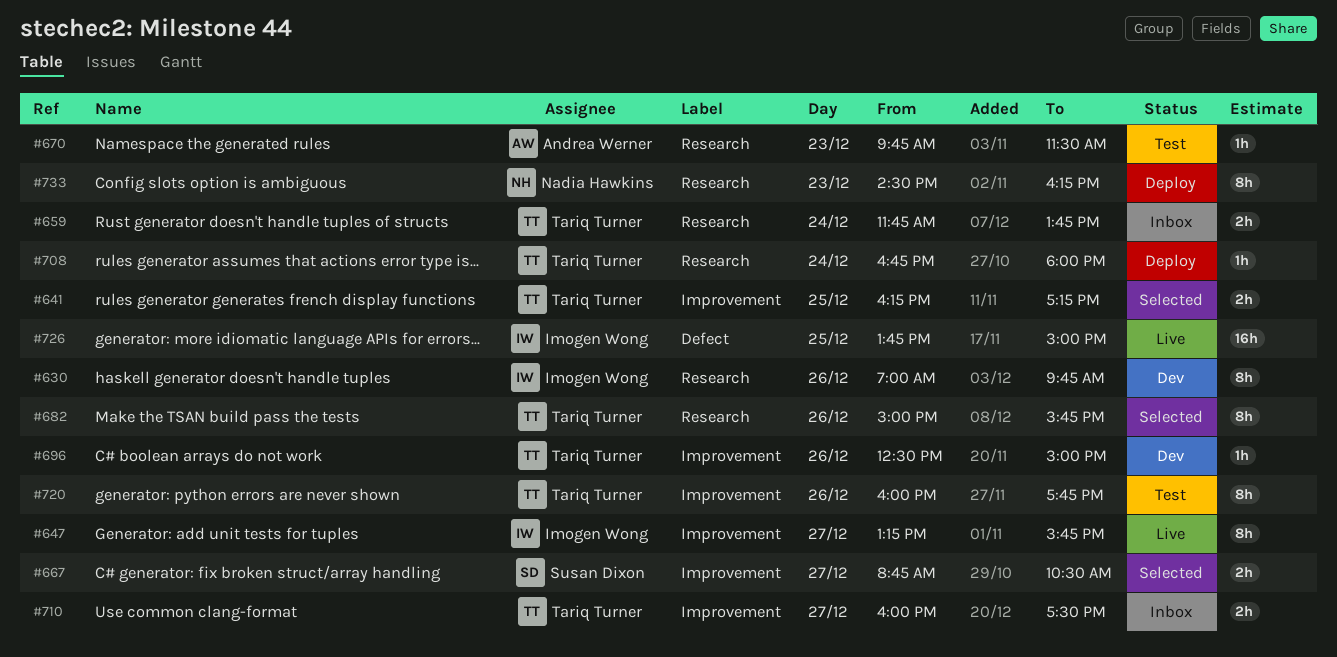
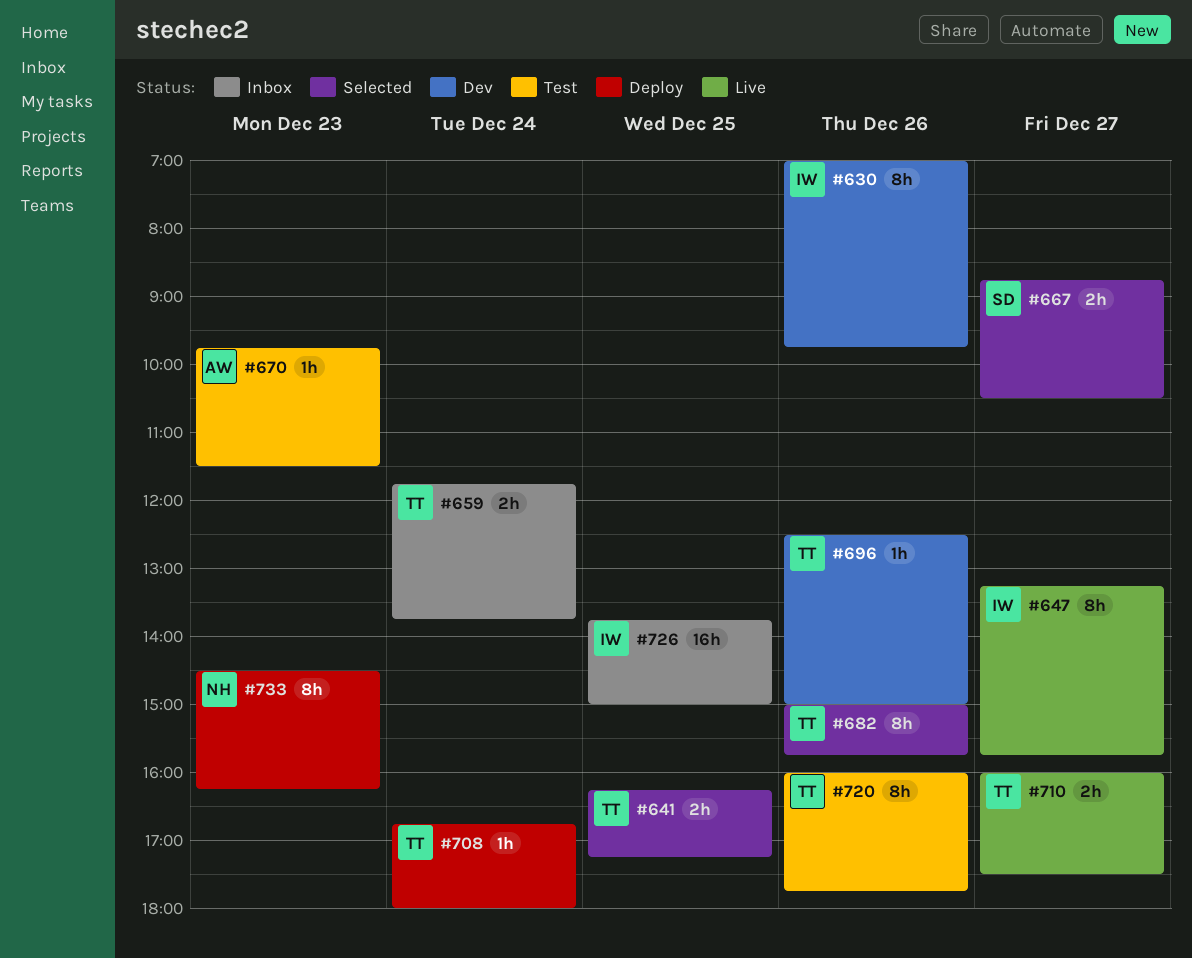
#710, status: Inbox -> Live
#726, status: Live -> Inbox

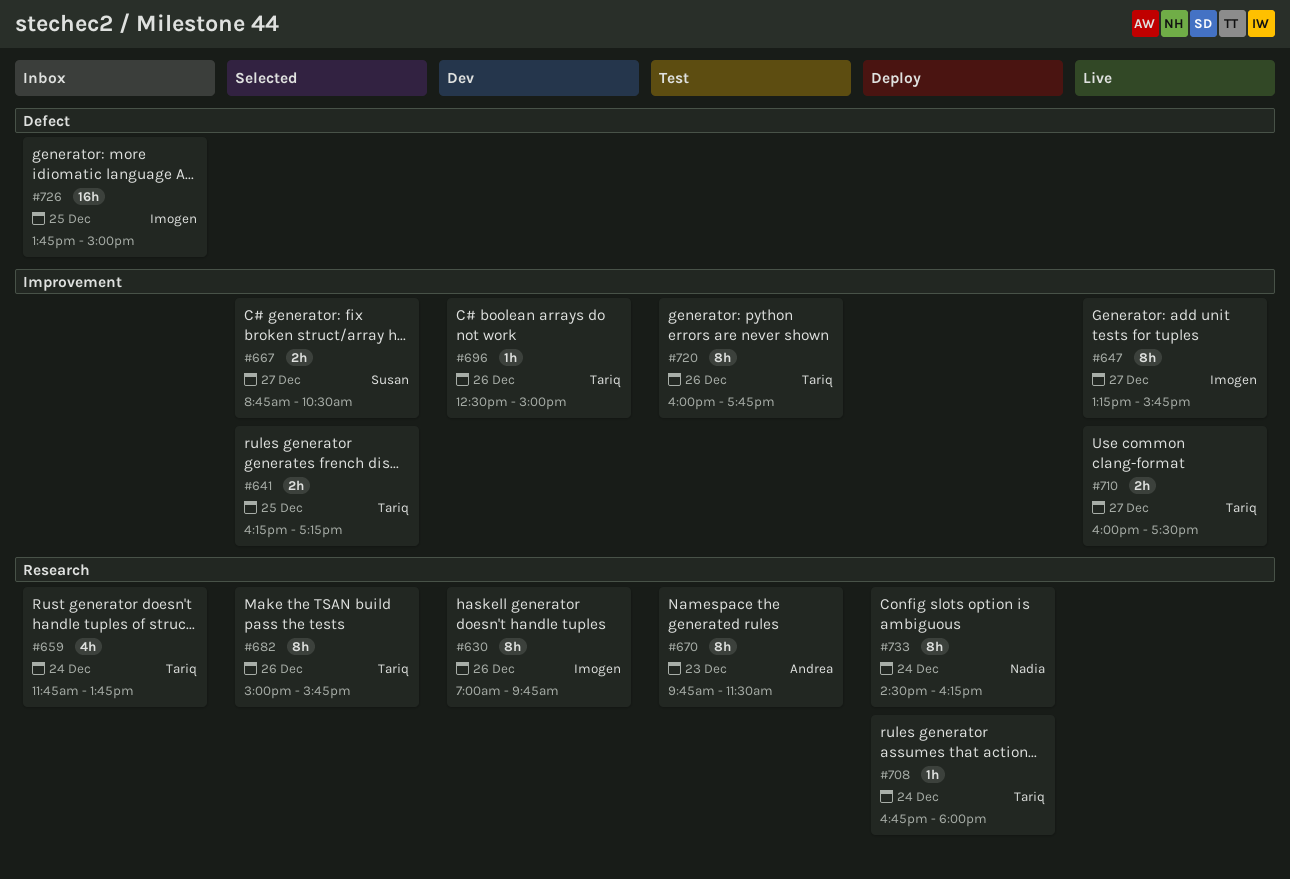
#659, estimate: 2h -> 4h
#670, estimate: 1h -> 8h
#733, day: Dec 23 -> Dec 24

